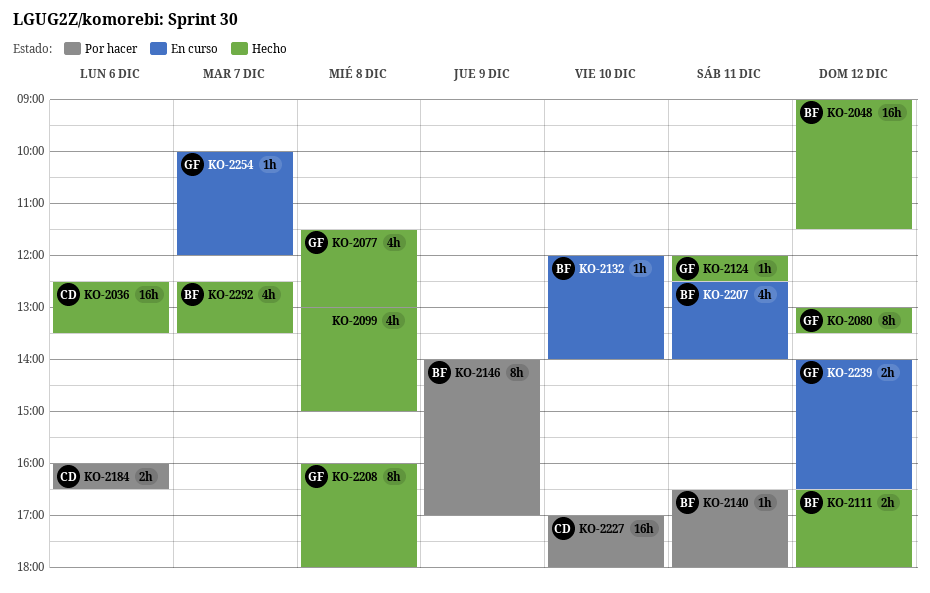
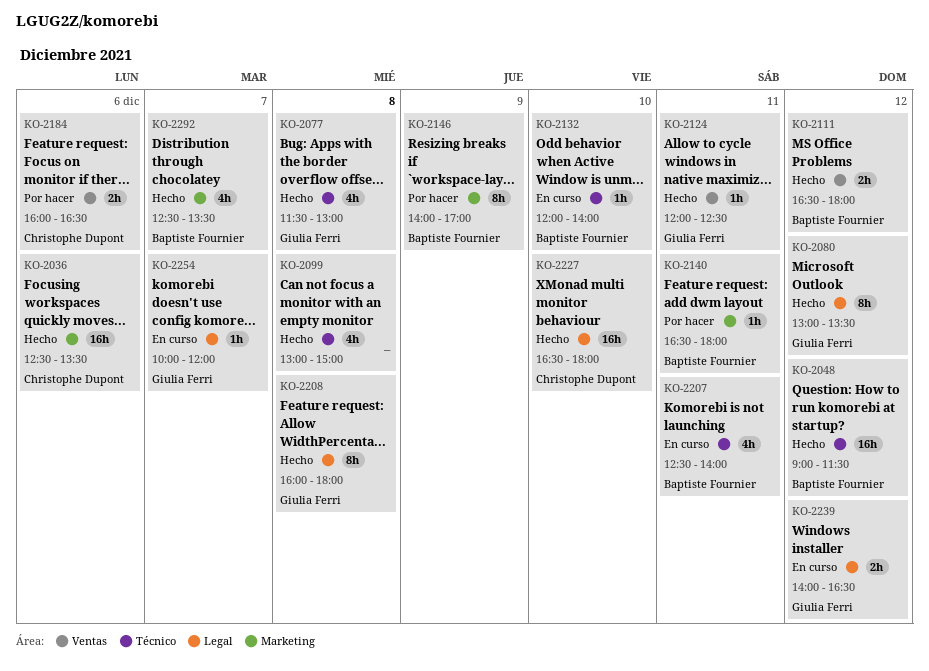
KO-2227, status: Por hacer -> Hecho
KO-2227, begins: 17:00 -> 16:30

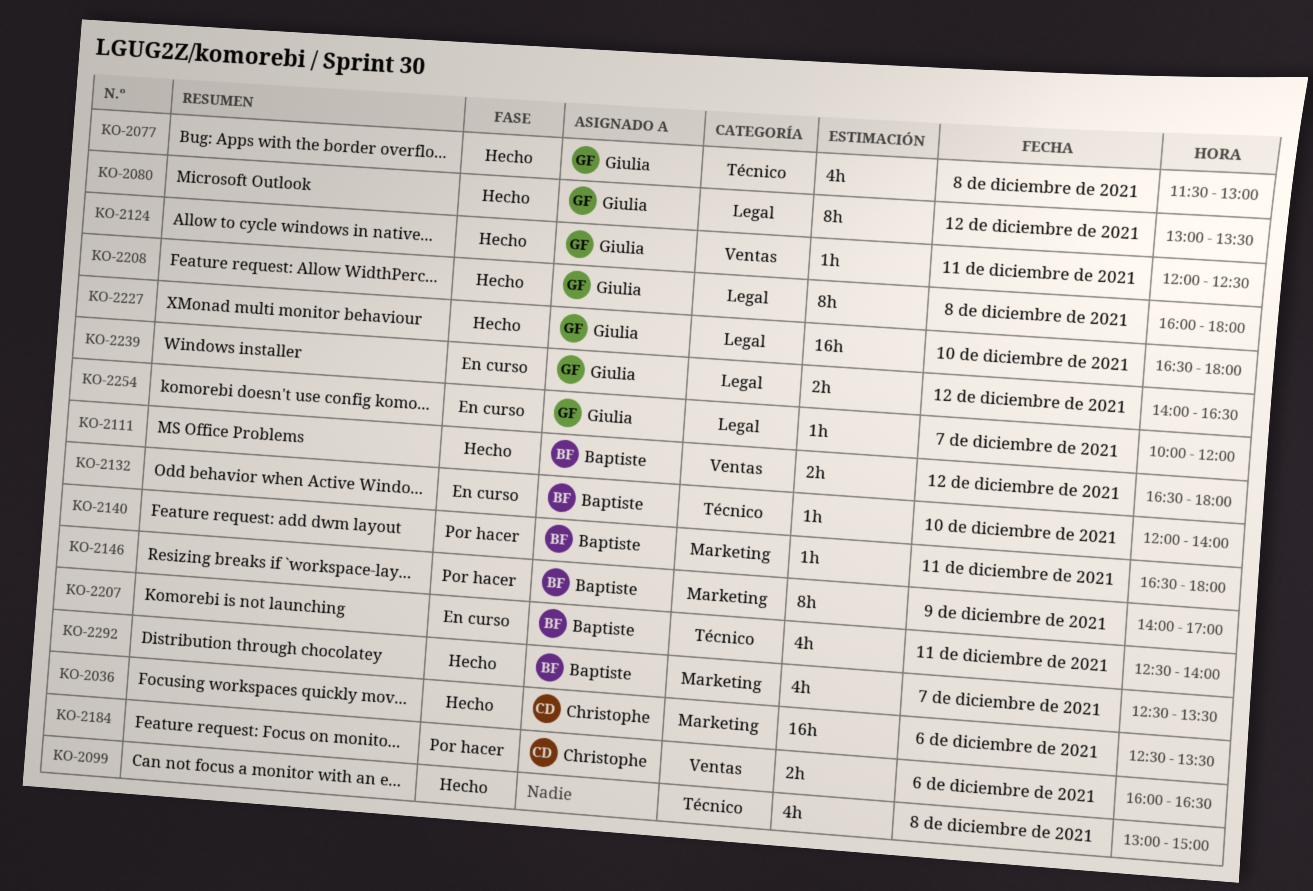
KO-2048: present -> none
KO-2227, owner: Christophe Dupont -> Giulia Ferri

